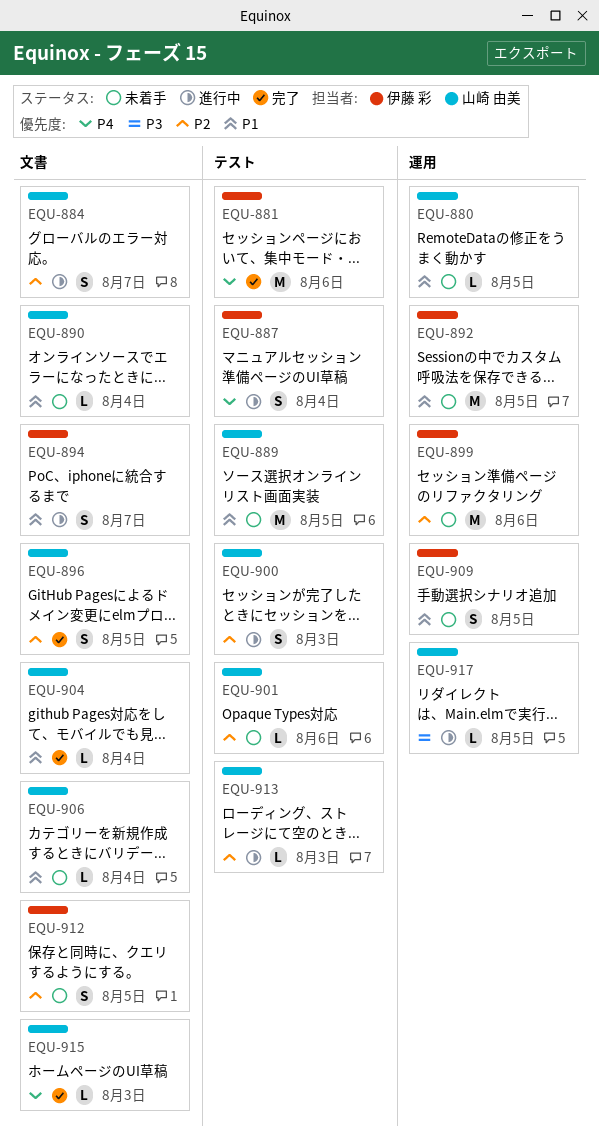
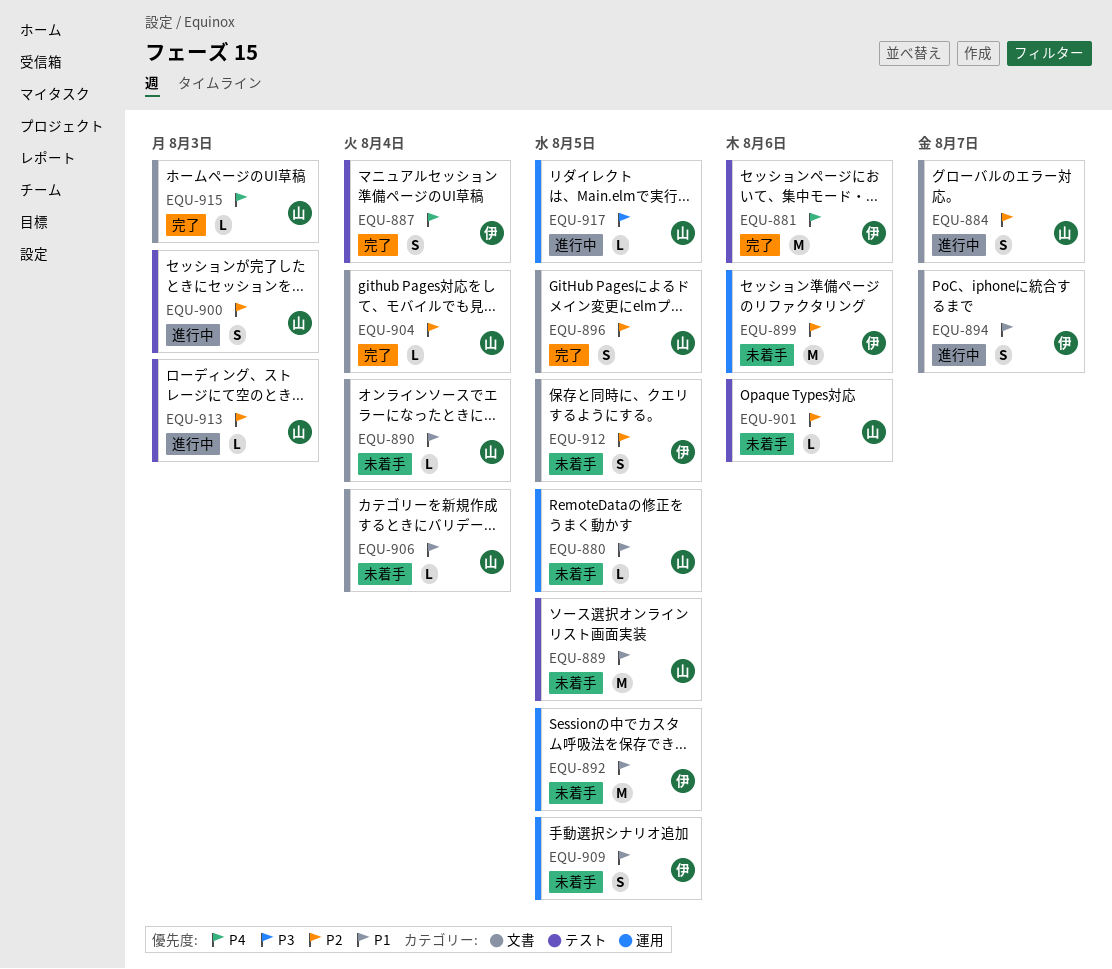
EQU-887, status: 進行中 -> 完了
EQU-904, priority: P1 -> P2

